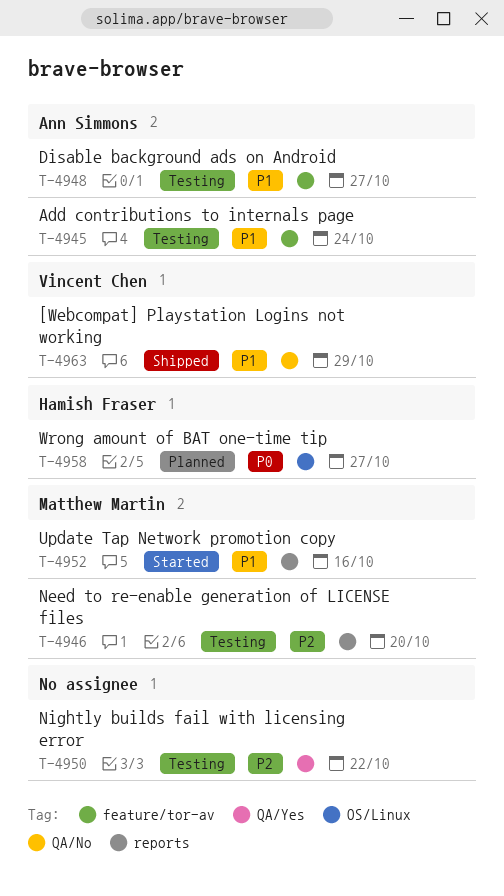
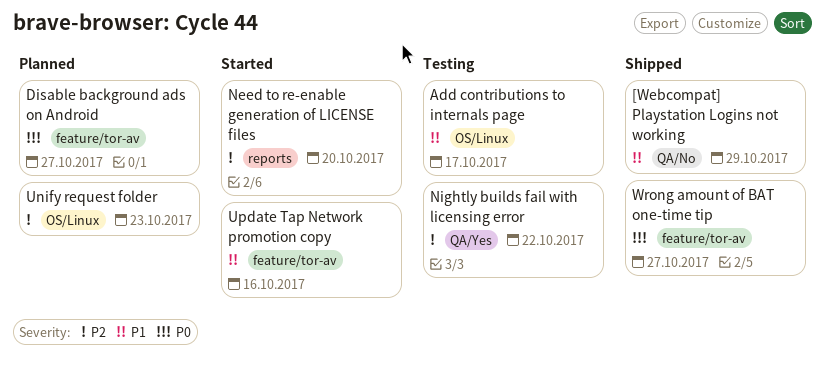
Add contributions to internals page, label: feature/tor-av -> OS/Linux
Add contributions to internals page, due: Oct 24 -> Oct 17
Disable background ads on Android, status: Testing -> Planned
Disable background ads on Android, priority: P1 -> P0
Need to re-enable generation of LICENSE files, status: Testing -> Started
Unify request folder: none -> present
Update Tap Network promotion copy, label: reports -> feature/tor-av
Wrong amount of BAT one-time tip, status: Planned -> Shipped
Wrong amount of BAT one-time tip, label: OS/Linux -> feature/tor-av

